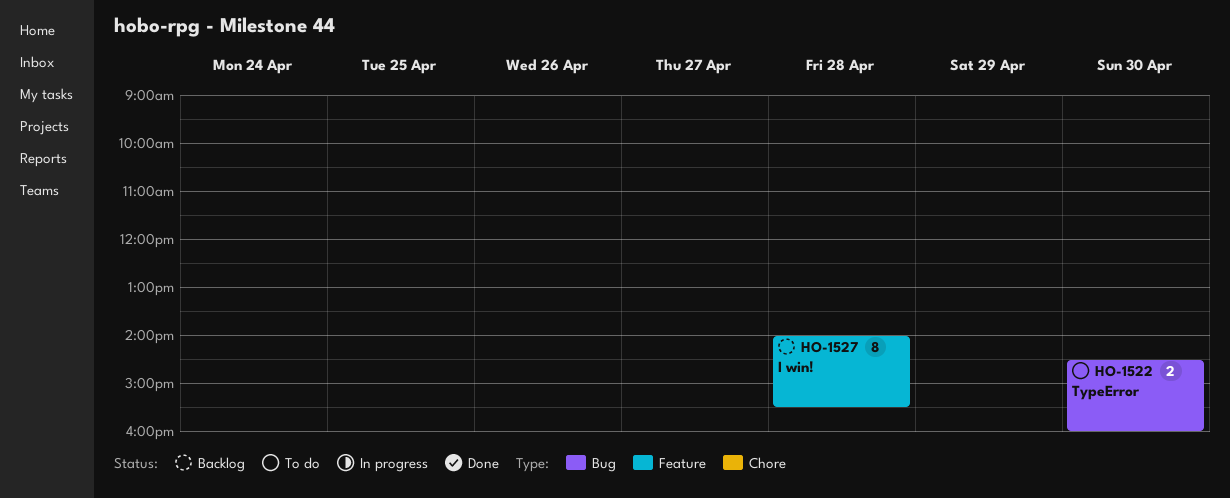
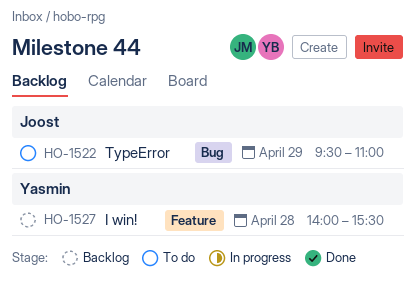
HO-1522, day: Apr 30 -> Apr 29
HO-1522, begins: 14:30 -> 09:30
HO-1522, ends: 16:00 -> 11:00

